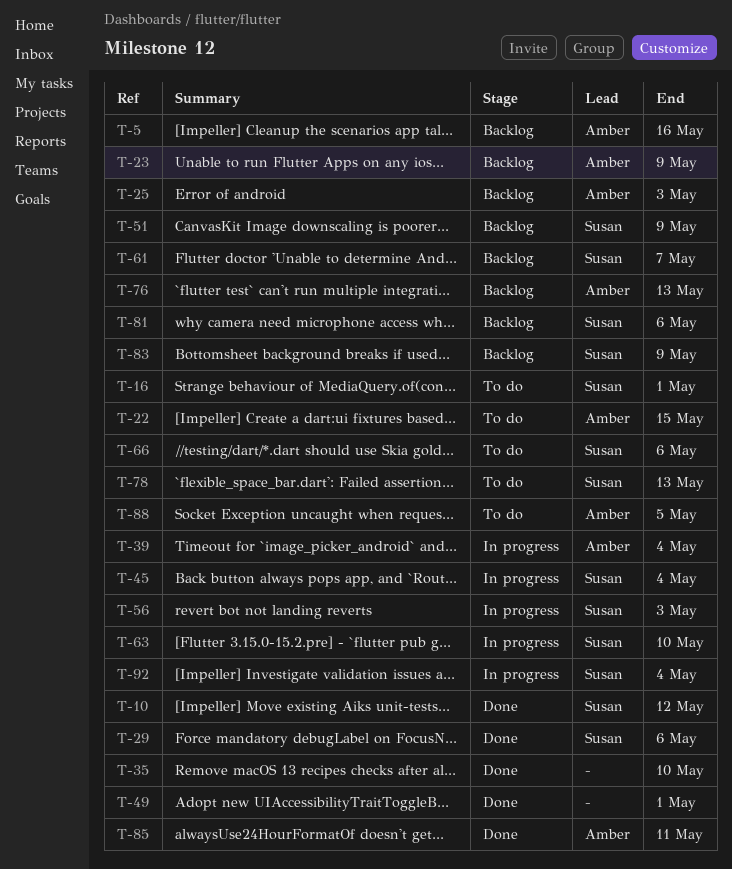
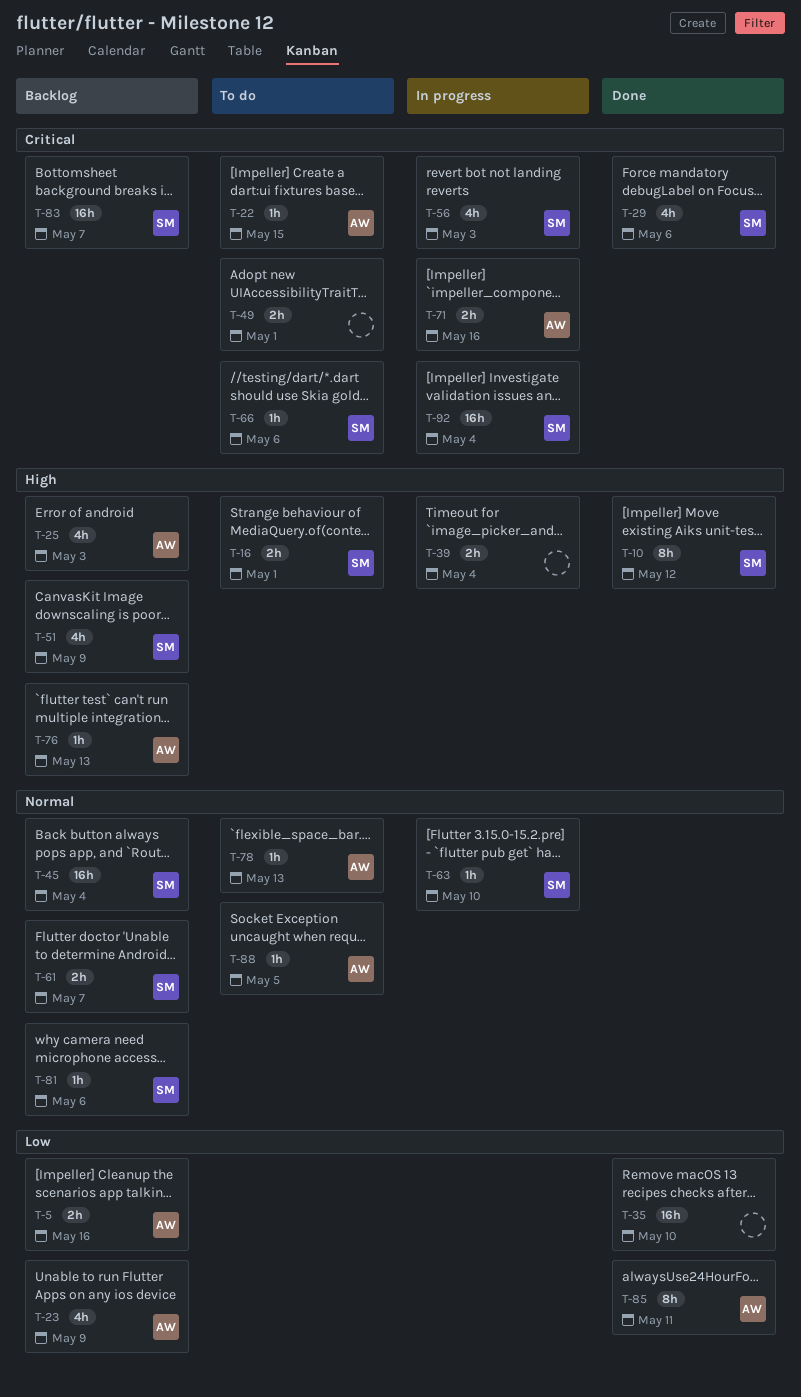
T-39, owner: Amber -> none
T-45, status: In progress -> Backlog
T-49, status: Done -> To do
T-71: none -> present
T-78, owner: Susan -> Amber
T-83, due: May 9 -> May 7

